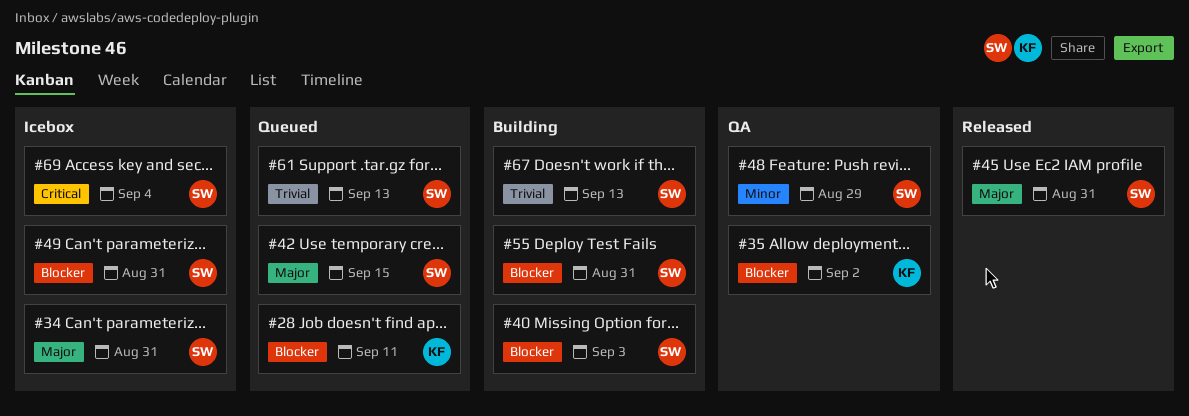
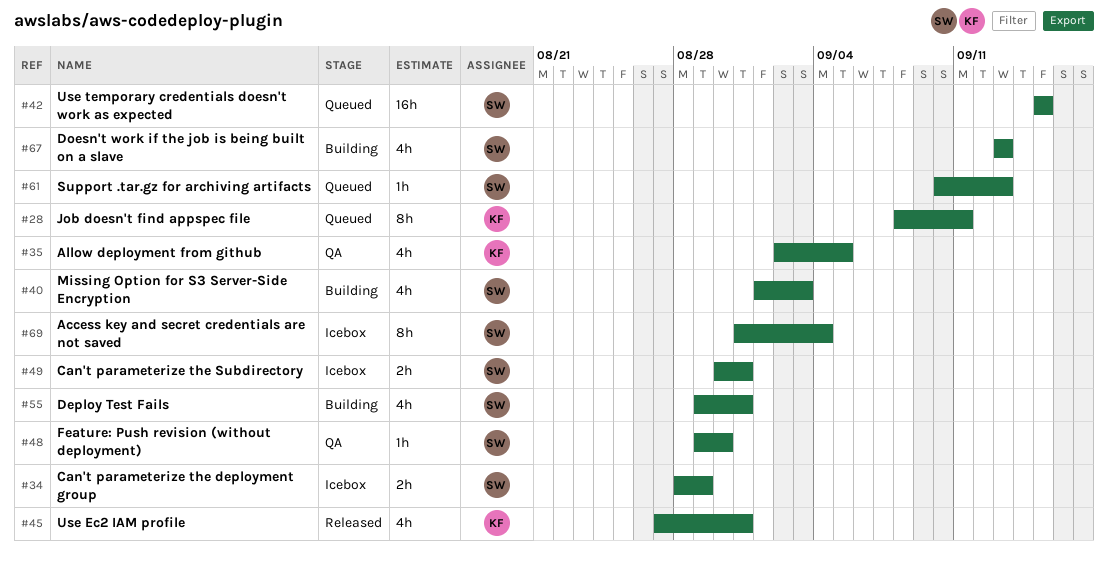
#34, due: Aug 31 -> Aug 29
#35, due: Sep 2 -> Sep 5
#45, owner: SW -> KF
#48, due: Aug 29 -> Aug 30

